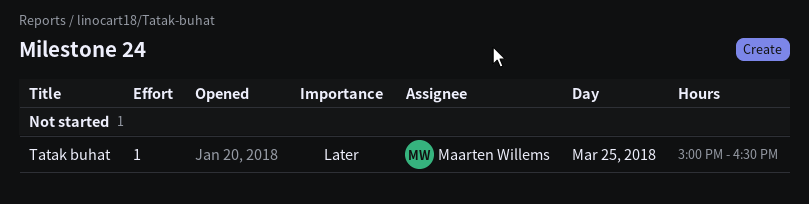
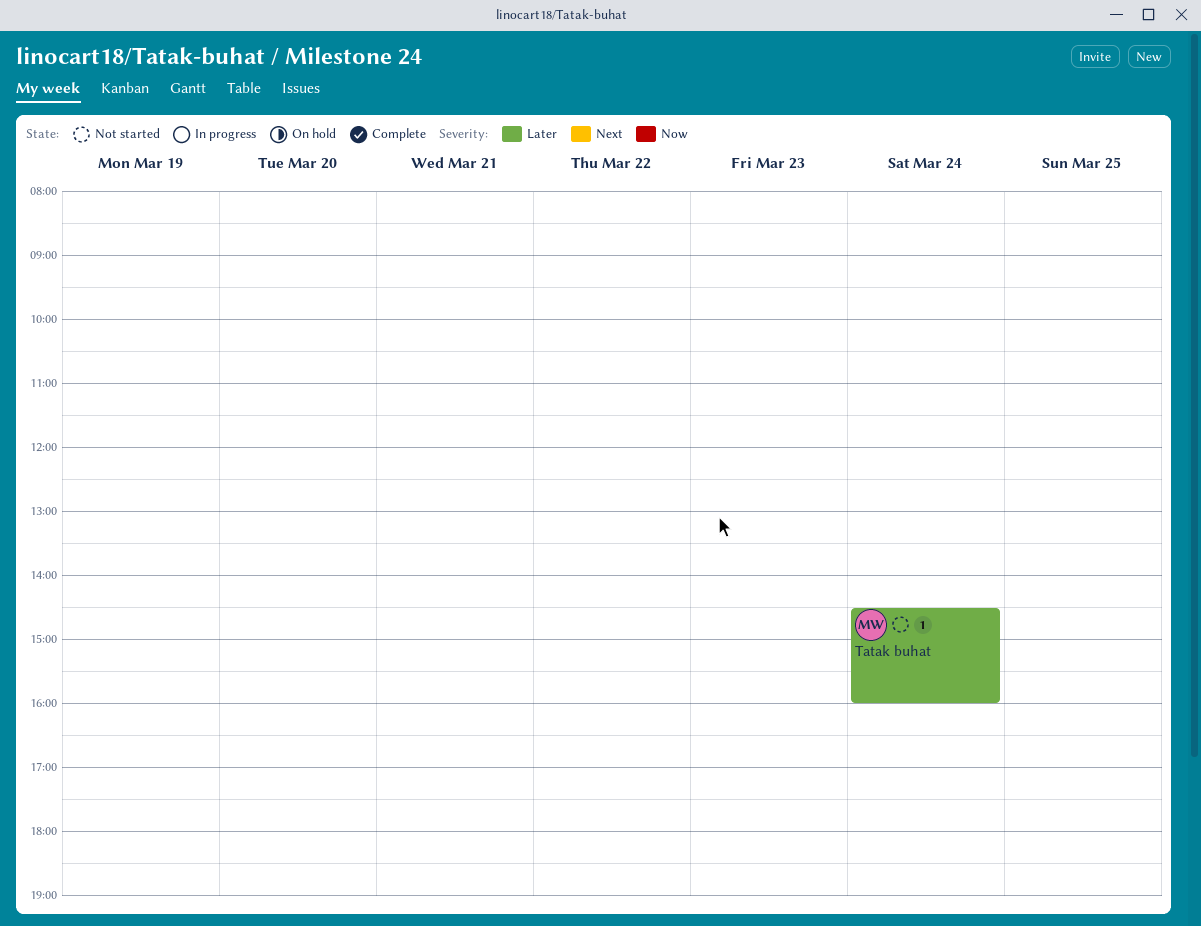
Tatak buhat, day: Mar 25 -> Mar 24
Tatak buhat, begins: 15:00 -> 14:30
Tatak buhat, ends: 16:30 -> 16:00

